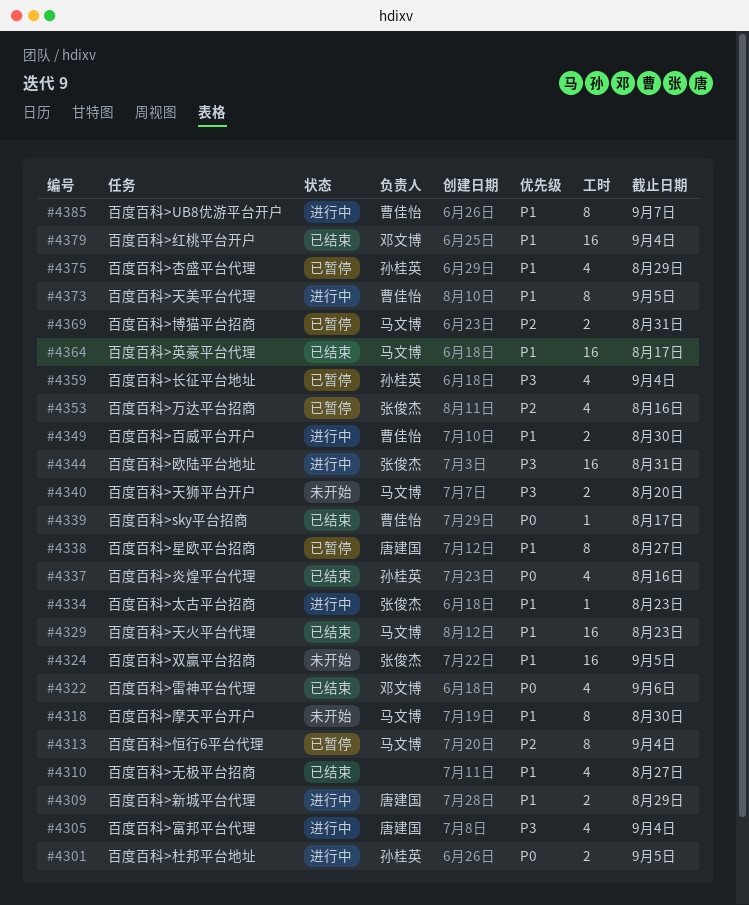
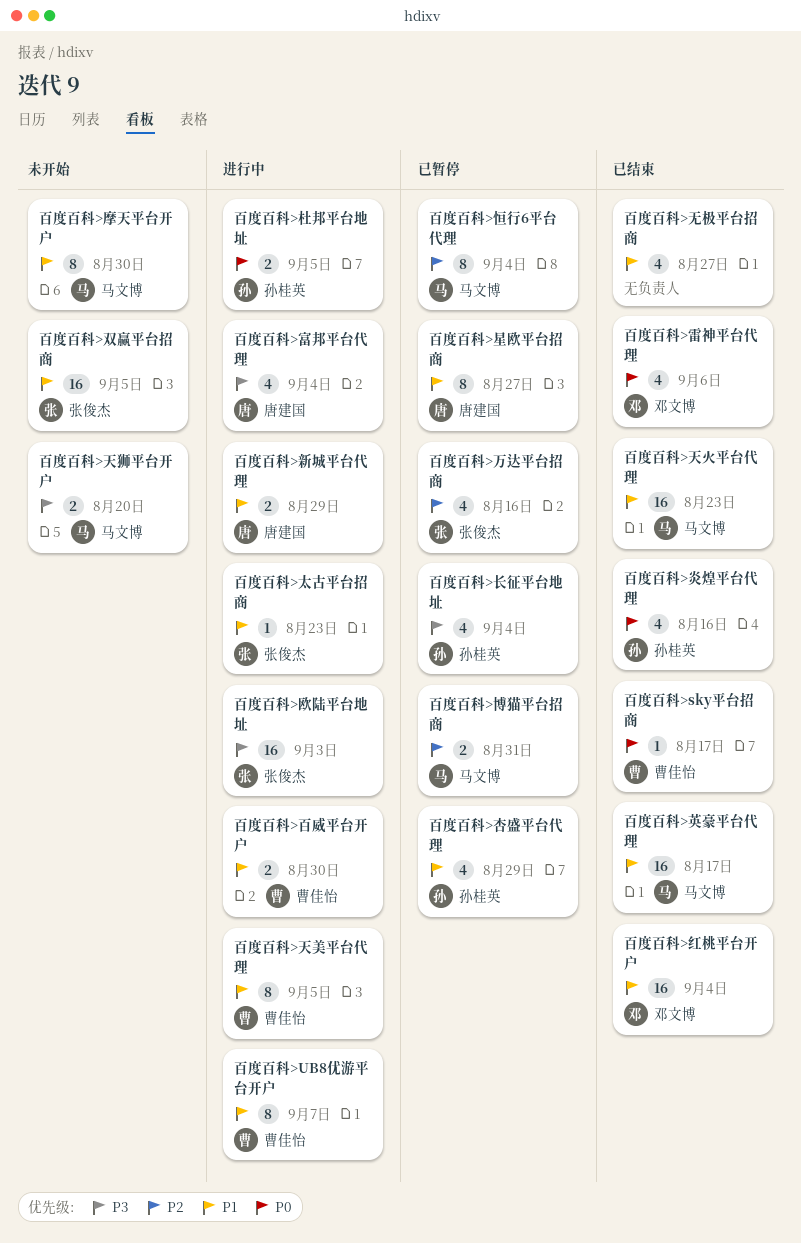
百度百科>欧陆平台地址, due: Aug 31 -> Sep 3

